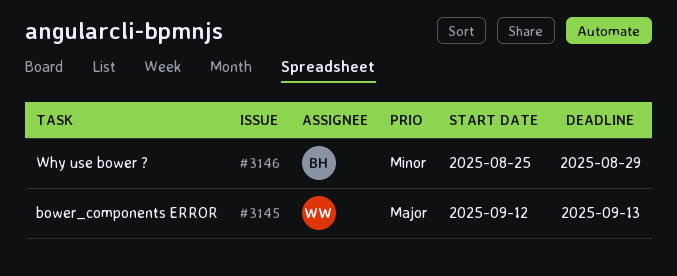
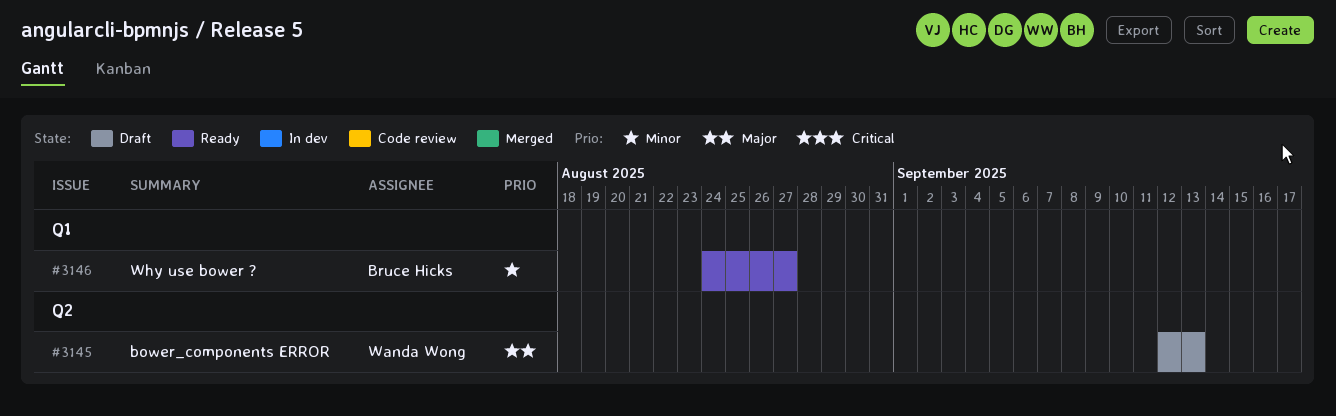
#3146, start: Aug 25 -> Aug 24
#3146, due: Aug 29 -> Aug 27

